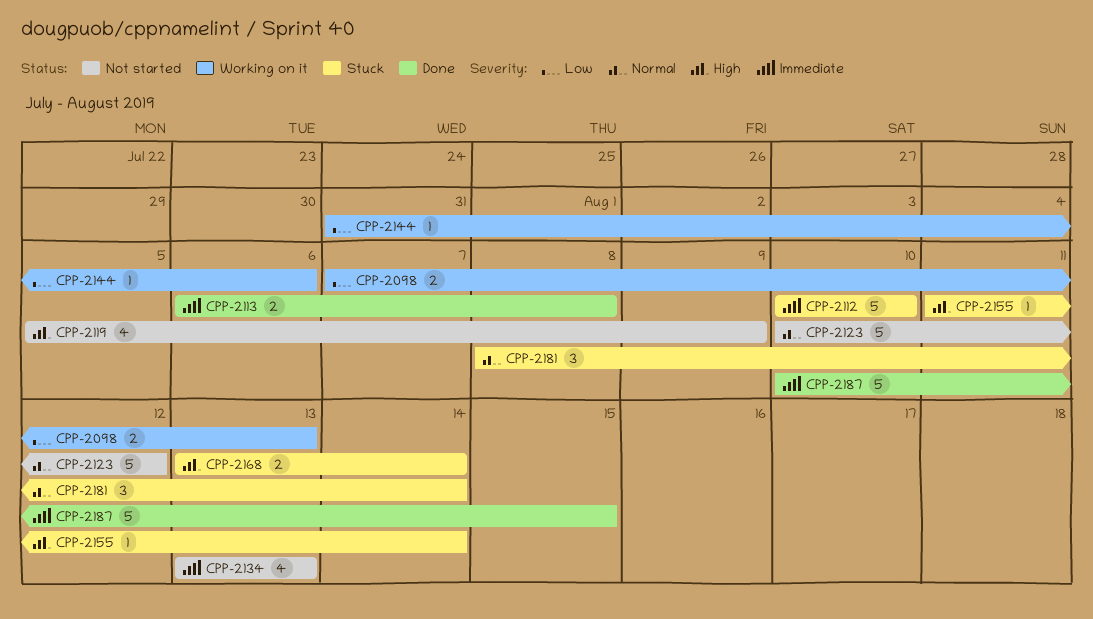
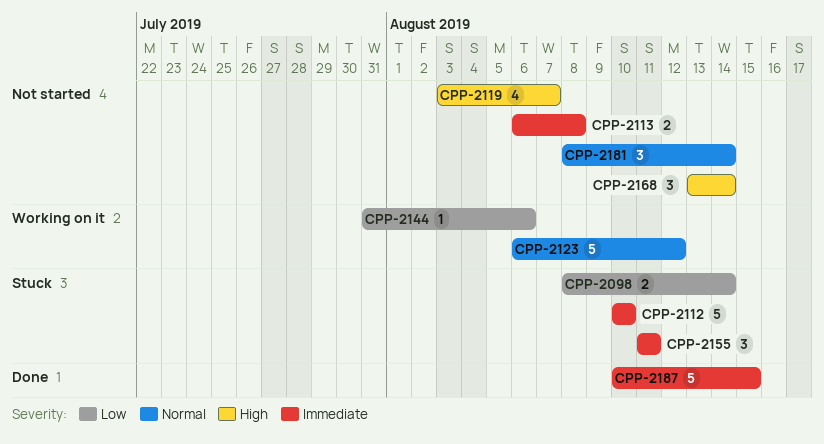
CPP-2098, status: Working on it -> Stuck
CPP-2098, start: Aug 7 -> Aug 8
CPP-2098, due: Aug 13 -> Aug 14
CPP-2113, status: Done -> Not started
CPP-2119, start: Aug 5 -> Aug 3
CPP-2119, due: Aug 9 -> Aug 7
CPP-2123, status: Not started -> Working on it
CPP-2123, start: Aug 10 -> Aug 6
CPP-2134: present -> none
CPP-2155, priority: High -> Immediate
CPP-2155, estimate: 1 -> 3
CPP-2155, due: Aug 14 -> Aug 11
CPP-2168, status: Stuck -> Not started
CPP-2168, estimate: 2 -> 3
CPP-2181, status: Stuck -> Not started

